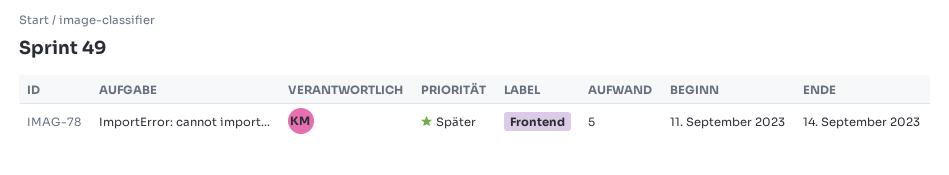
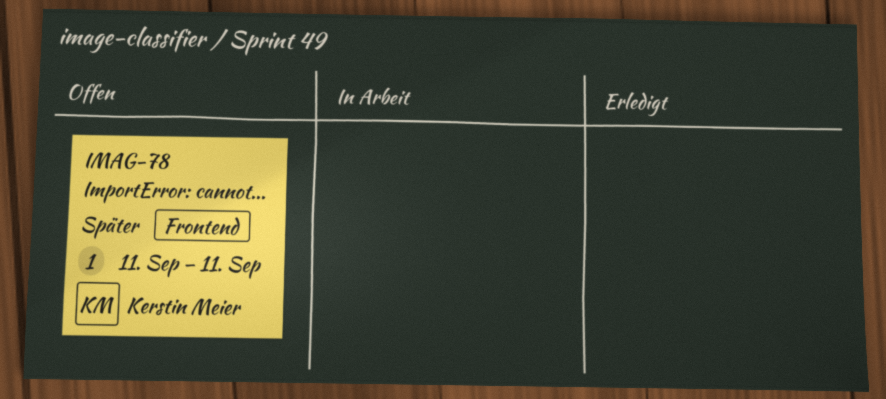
IMAG-78, estimate: 5 -> 1
IMAG-78, due: Sep 14 -> Sep 11

